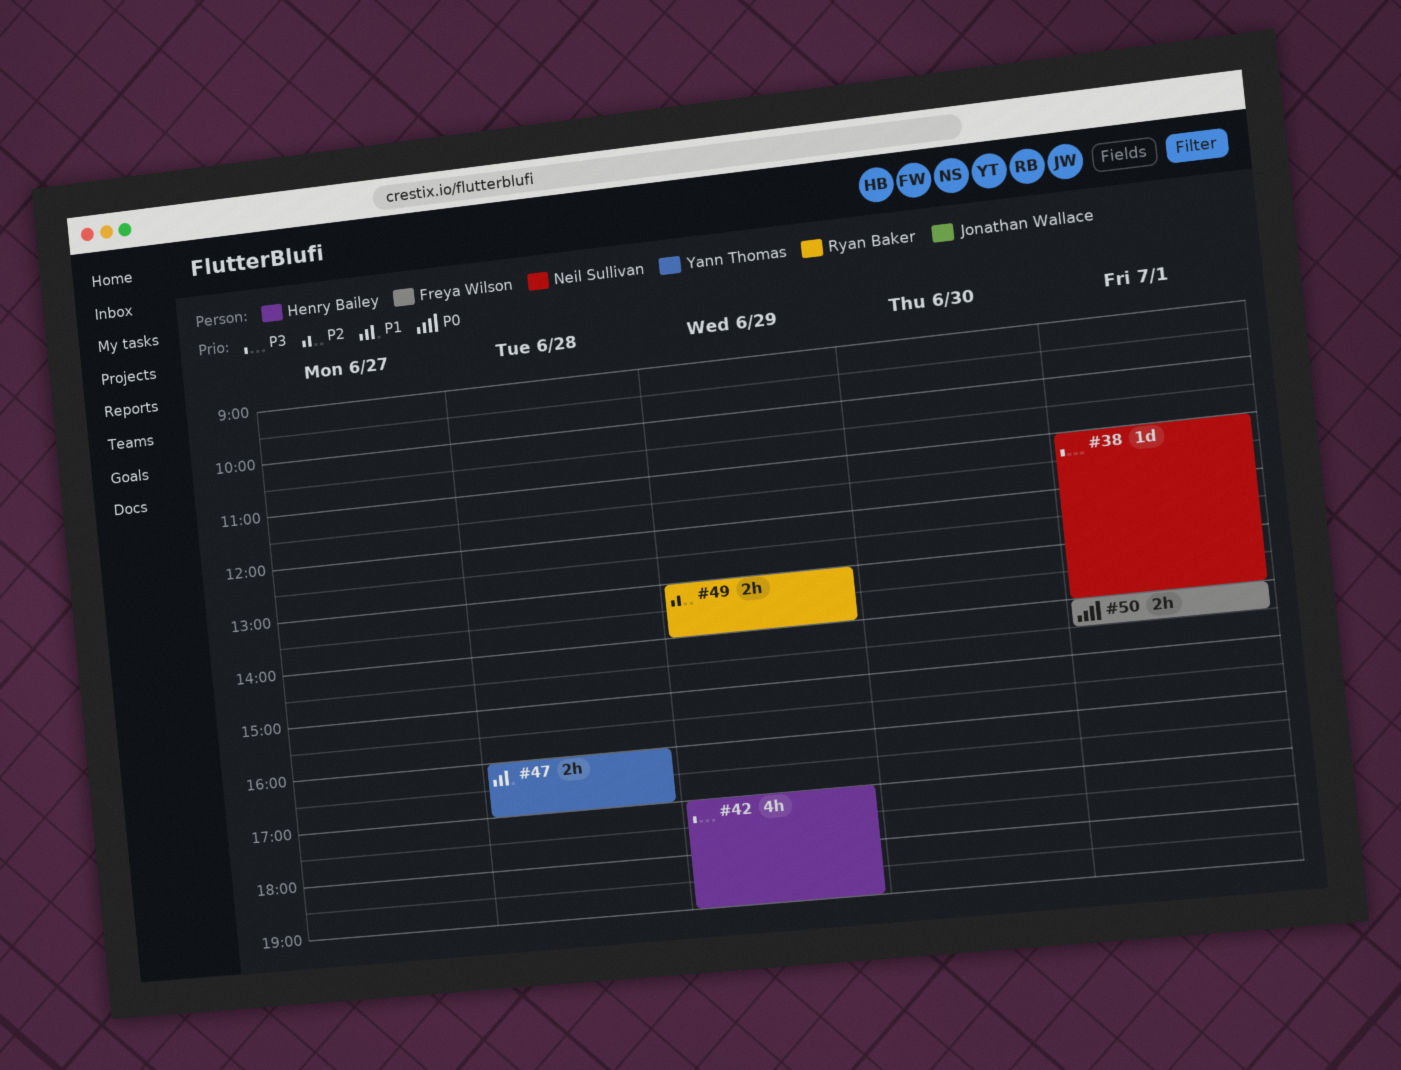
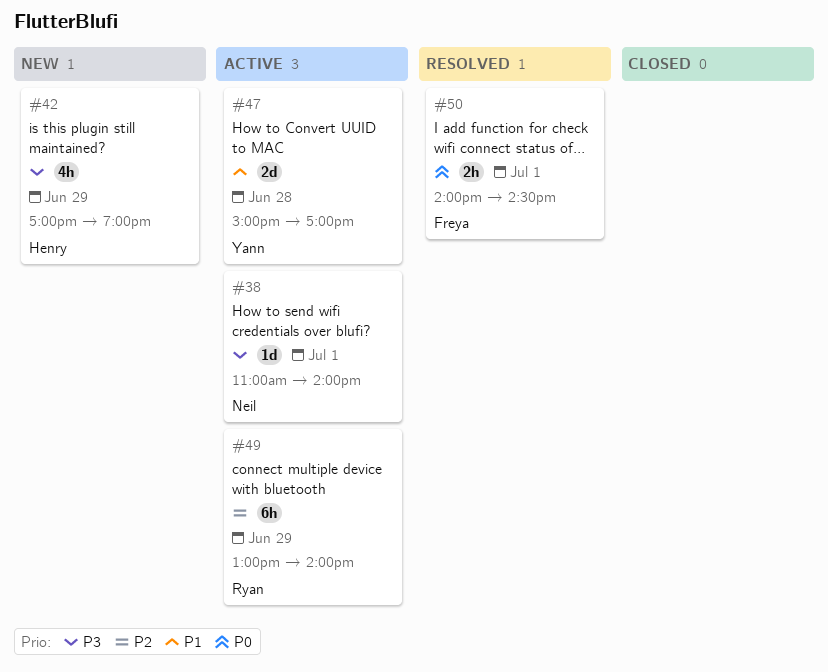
#47, estimate: 2h -> 2d
#47, begins: 16:00 -> 15:00
#49, estimate: 2h -> 6h

